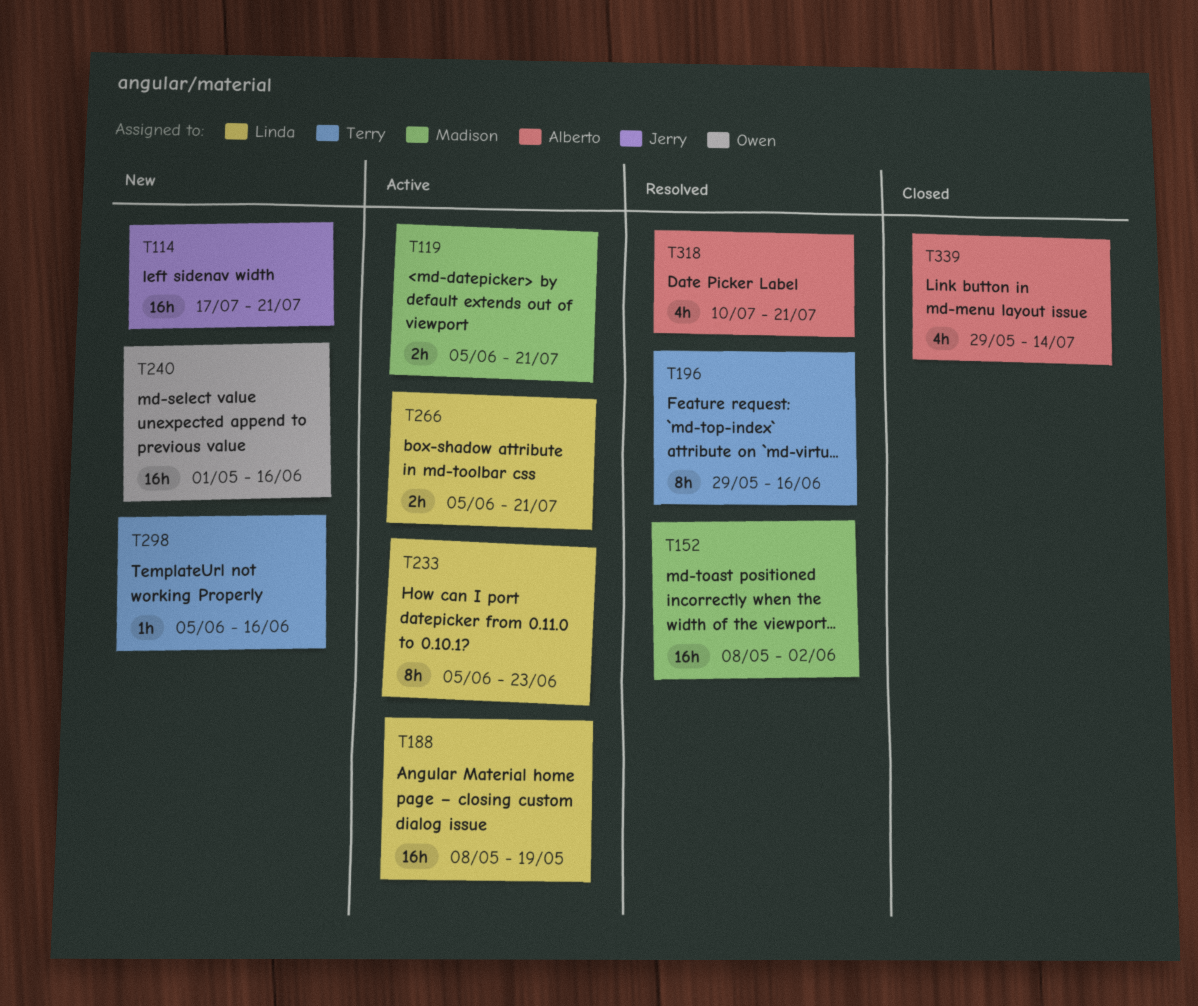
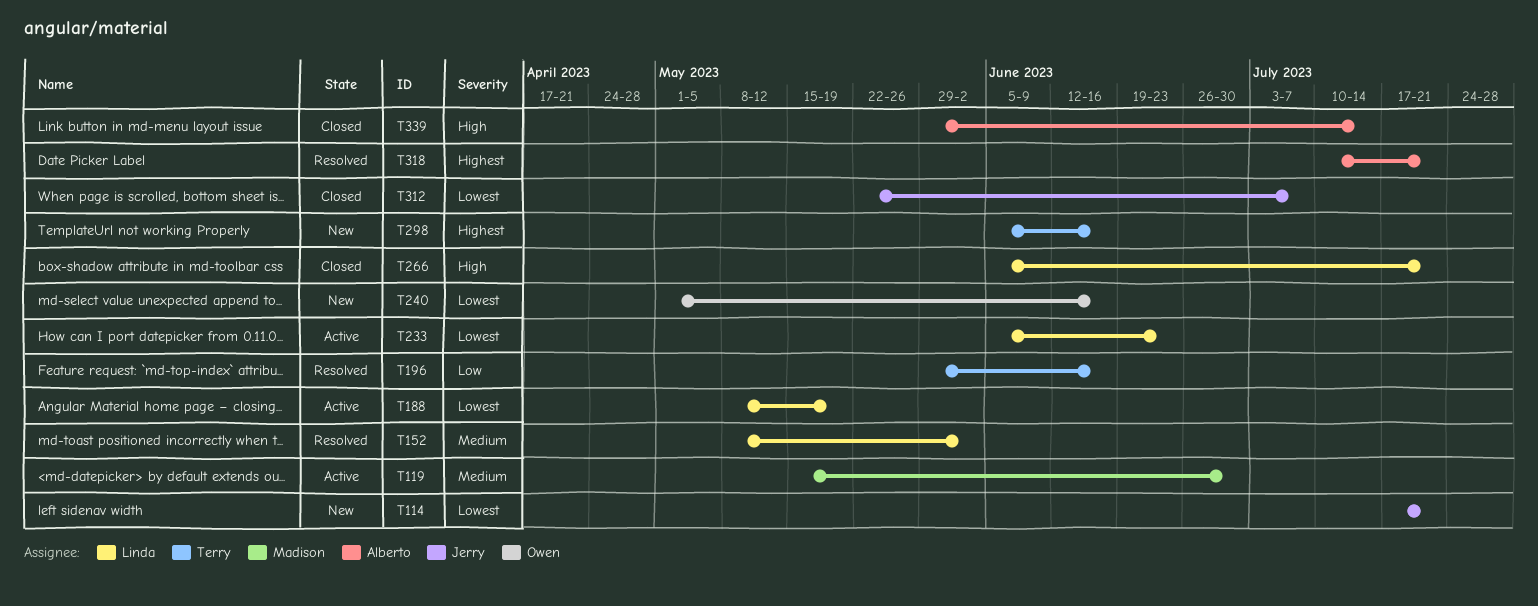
T119, start: Jun 5 -> May 15
T119, due: Jul 21 -> Jun 30
T152, owner: Madison -> Linda
T266, status: Active -> Closed
T312: none -> present

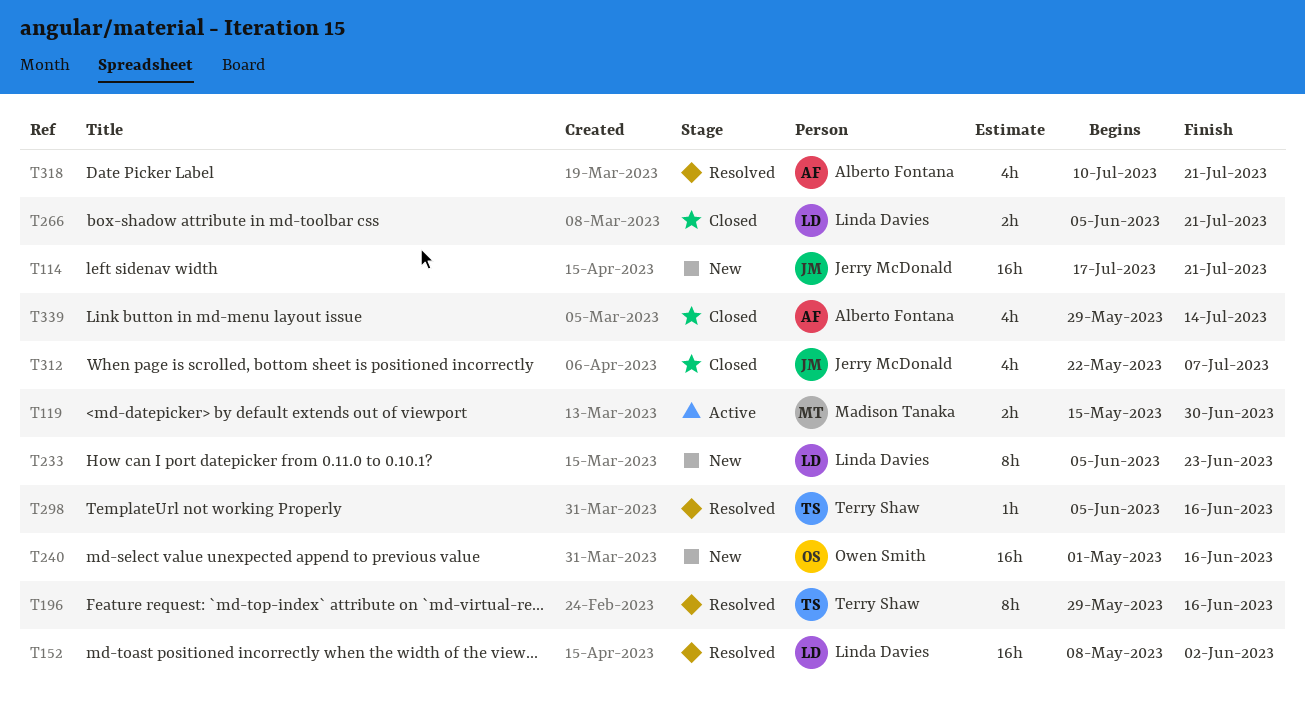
T188: present -> none
T233, status: Active -> New
T298, status: New -> Resolved

